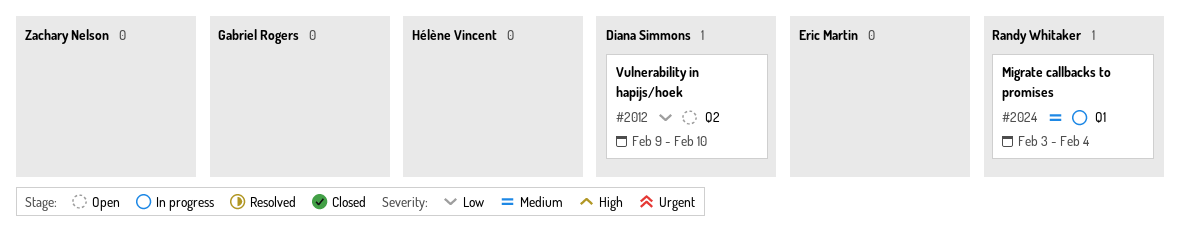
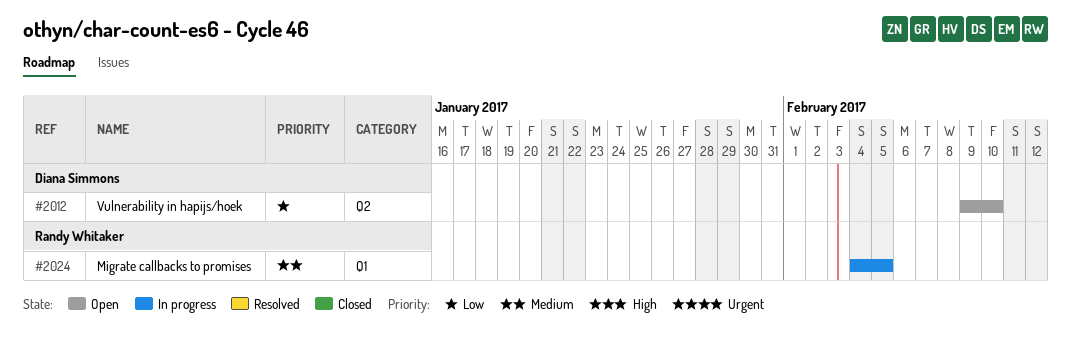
#2024, start: Feb 3 -> Feb 4
#2024, due: Feb 4 -> Feb 5

